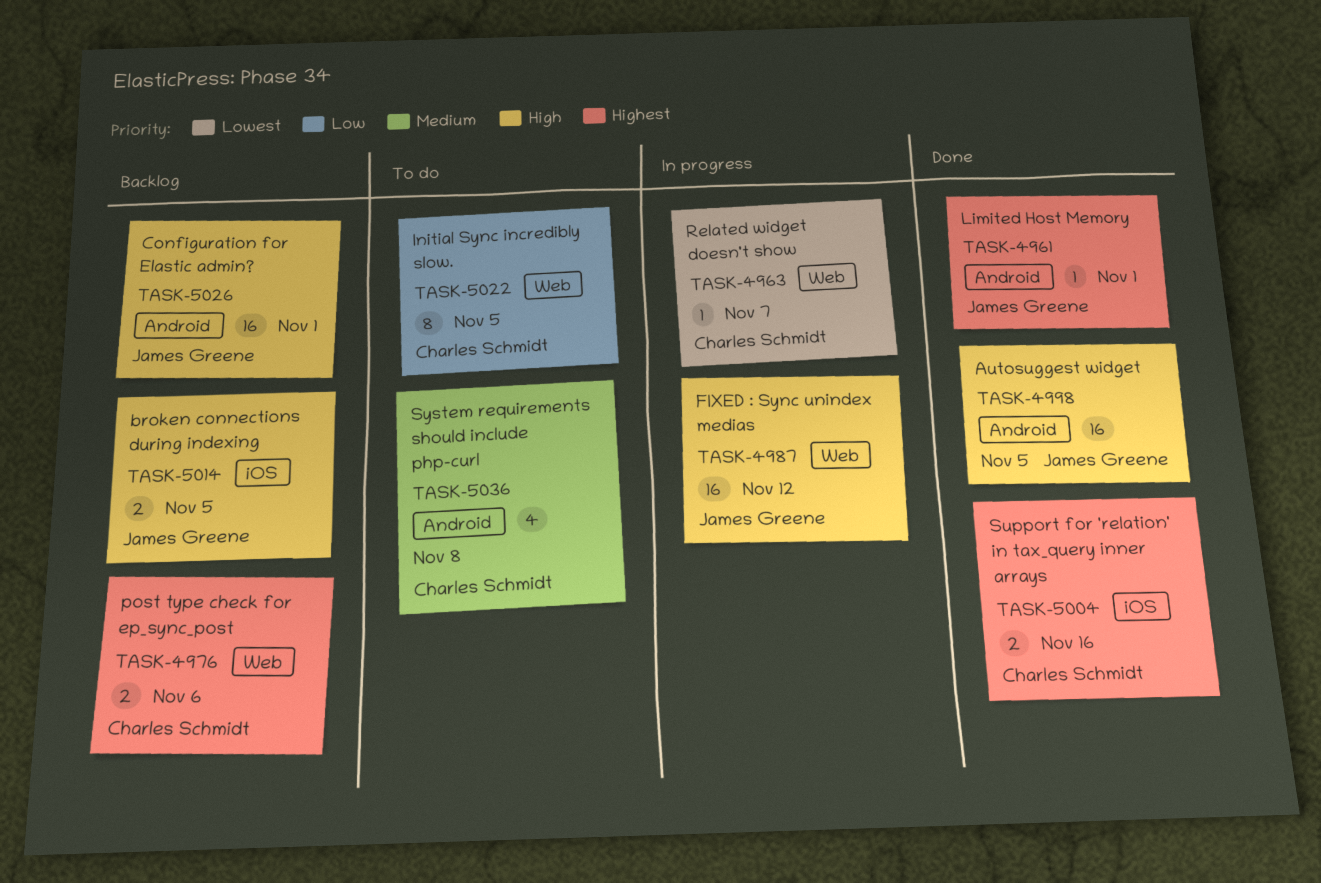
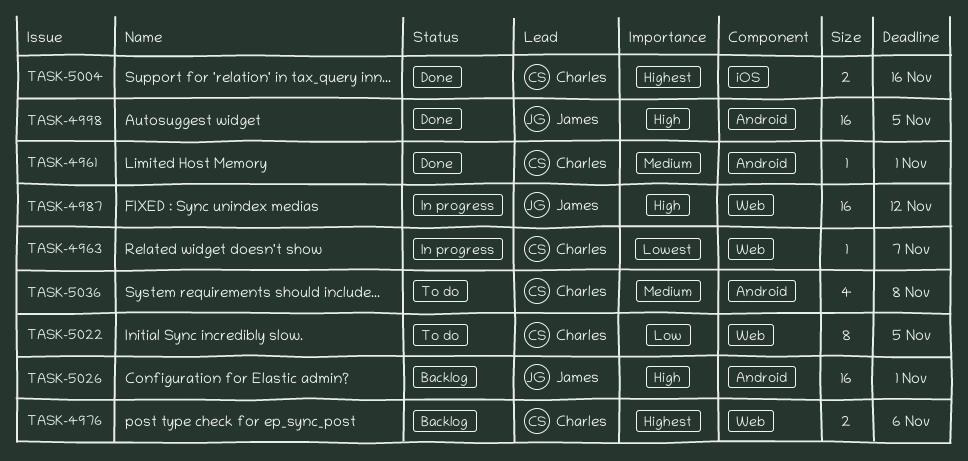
TASK-4961, owner: James Greene -> Charles Schmidt
TASK-4961, priority: Highest -> Medium
TASK-5014: present -> none

